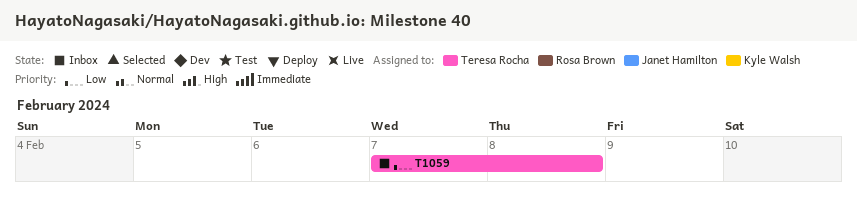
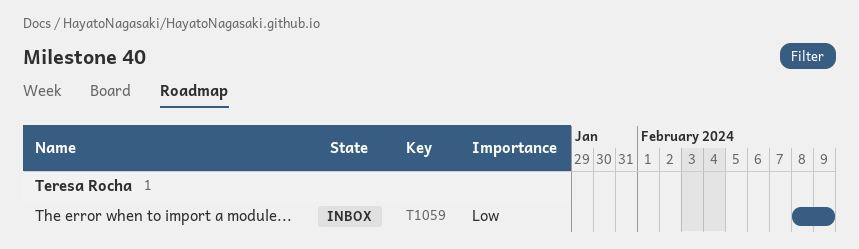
T1059, start: Feb 7 -> Feb 8
T1059, due: Feb 8 -> Feb 9

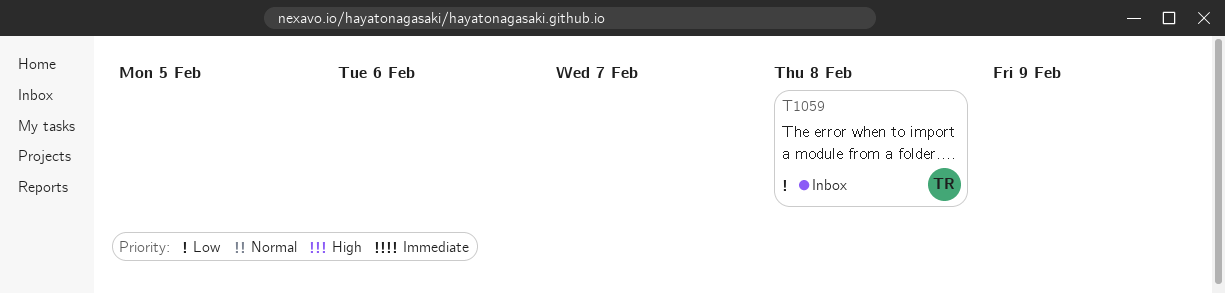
T1059, due: Feb 9 -> Feb 8

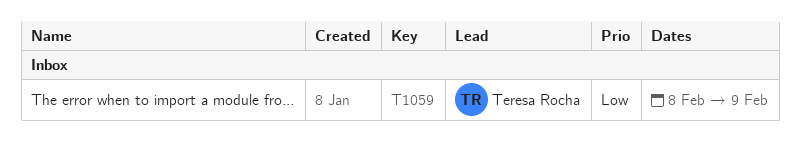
T1059, due: Feb 8 -> Feb 9

